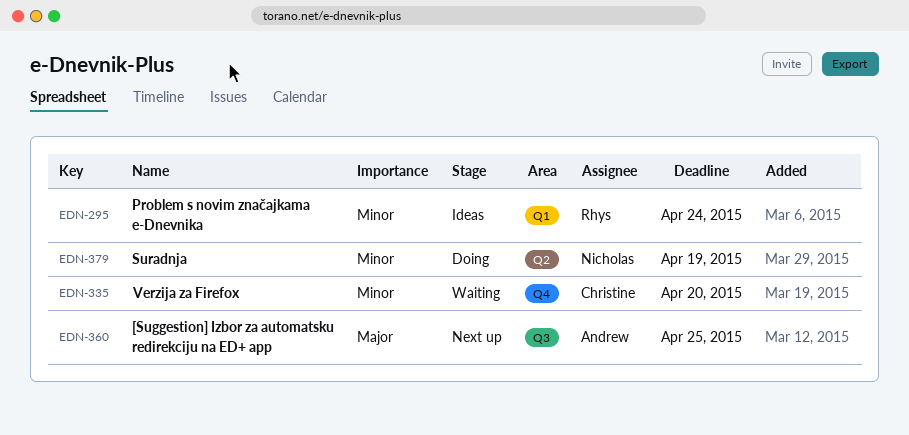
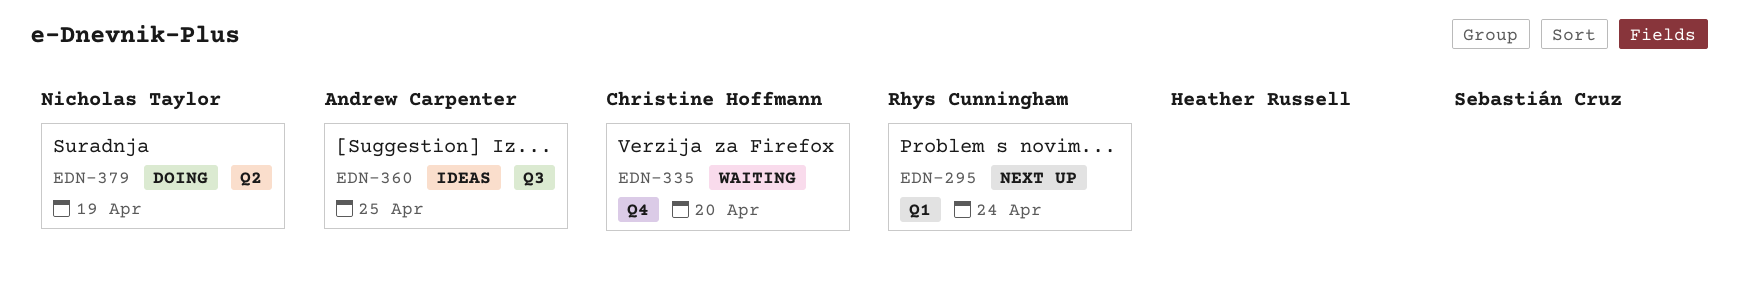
EDN-295, status: Ideas -> Next up
EDN-360, status: Next up -> Ideas

